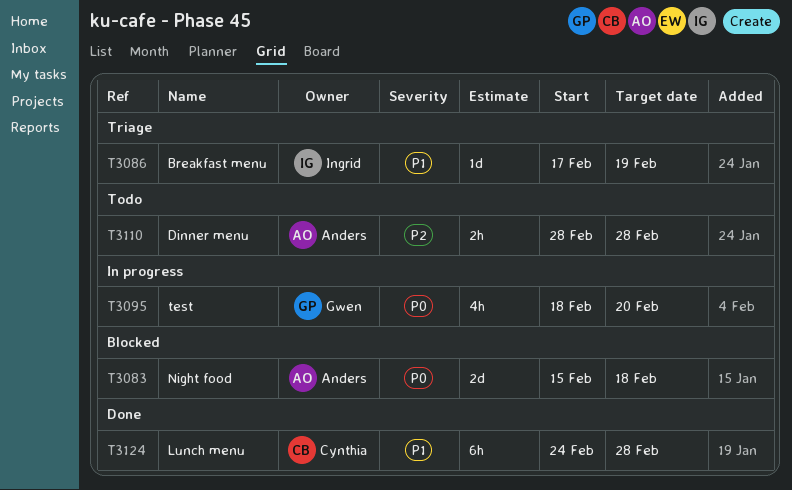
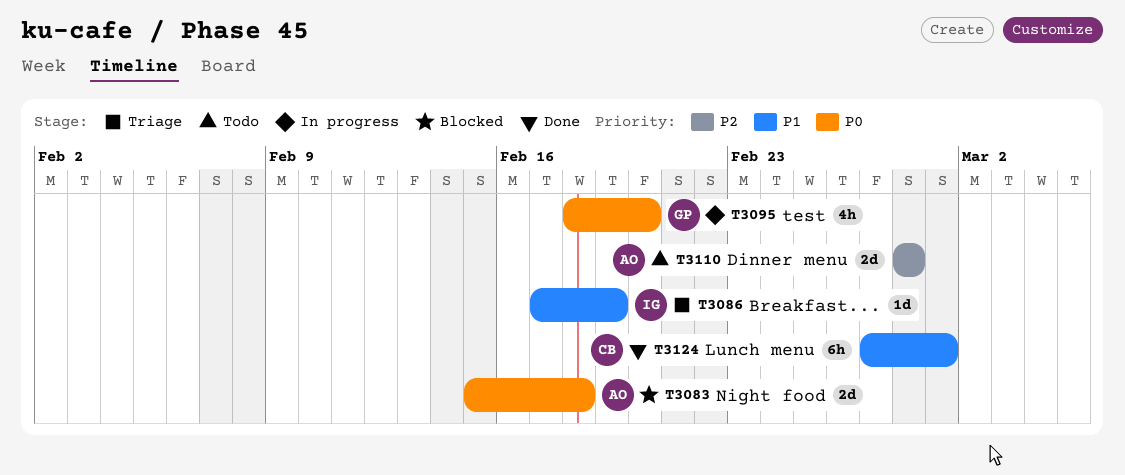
T3110, estimate: 2h -> 2d
T3124, start: Feb 24 -> Feb 27
T3124, due: Feb 28 -> Mar 1

